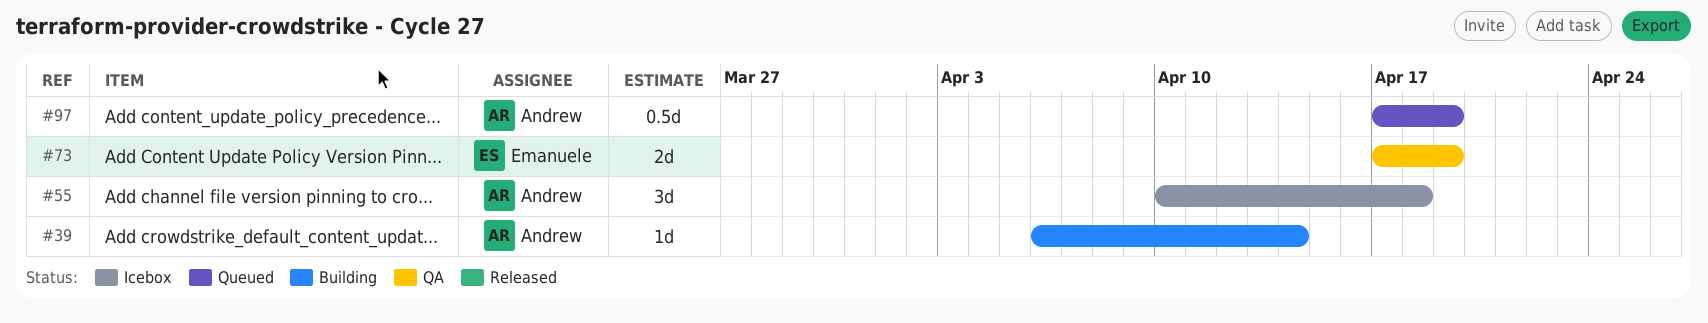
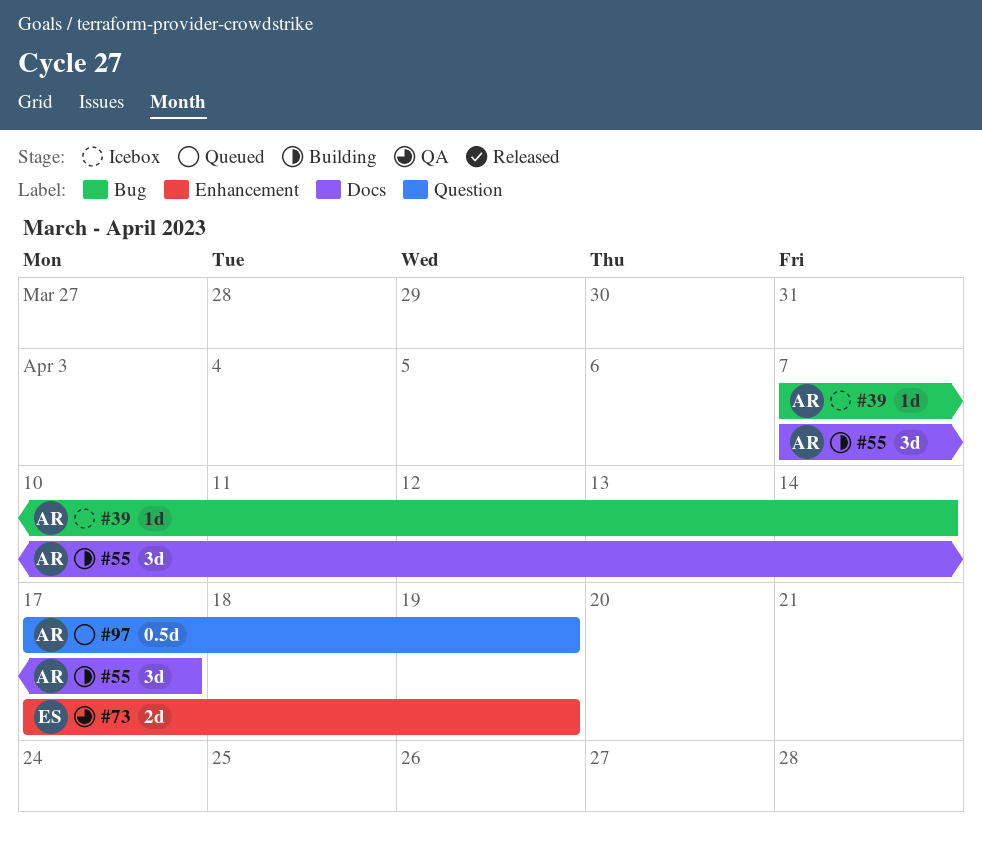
#39, status: Building -> Icebox
#39, start: Apr 6 -> Apr 7
#55, status: Icebox -> Building
#55, start: Apr 10 -> Apr 7
#55, due: Apr 18 -> Apr 17

